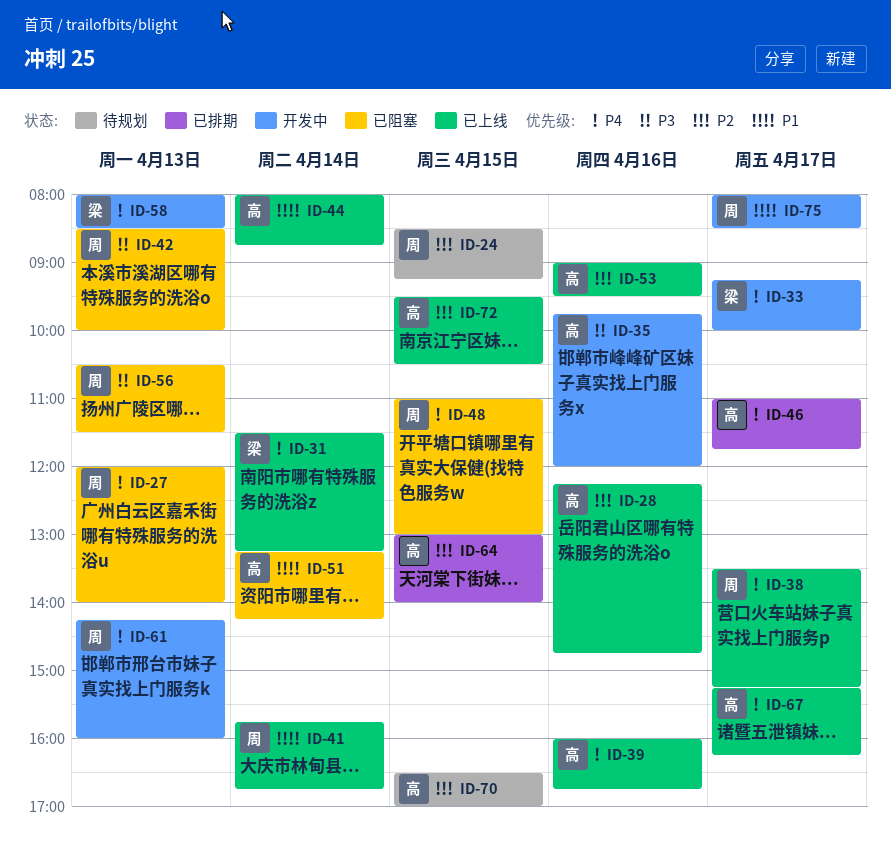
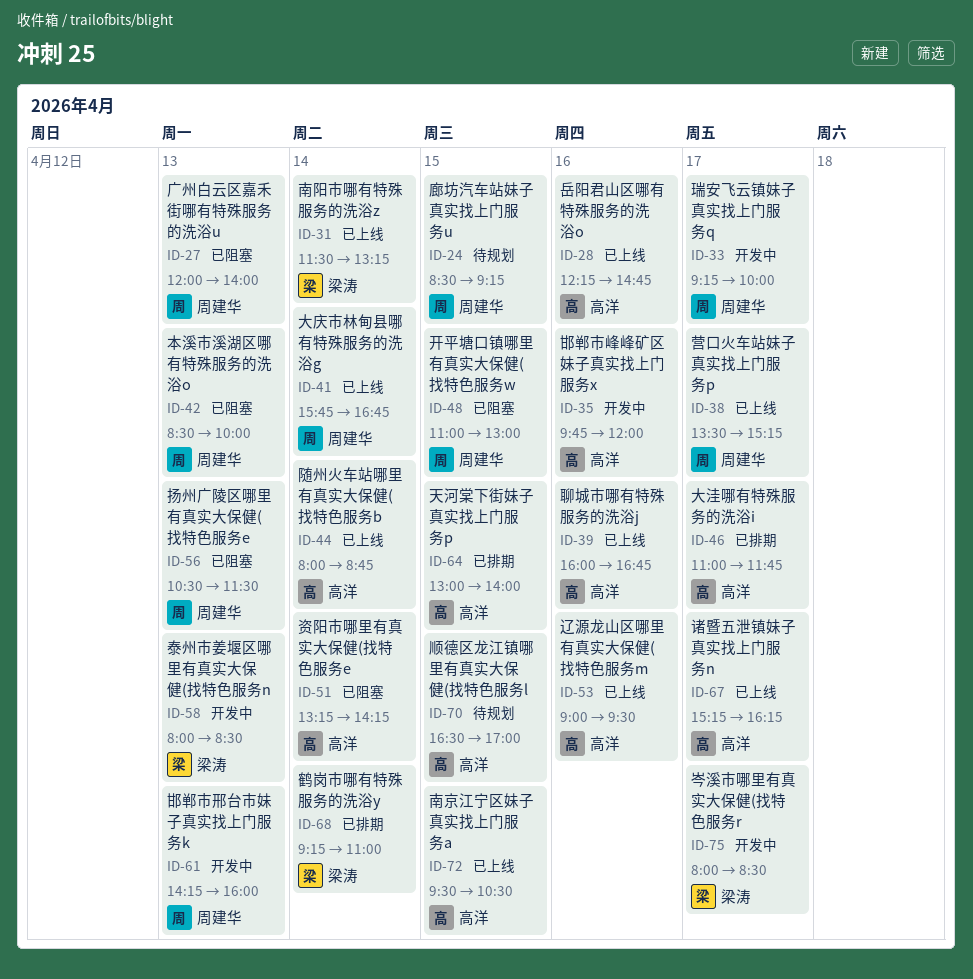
ID-33, owner: 梁涛 -> 周建华
ID-68: none -> present
ID-75, owner: 周建华 -> 梁涛

